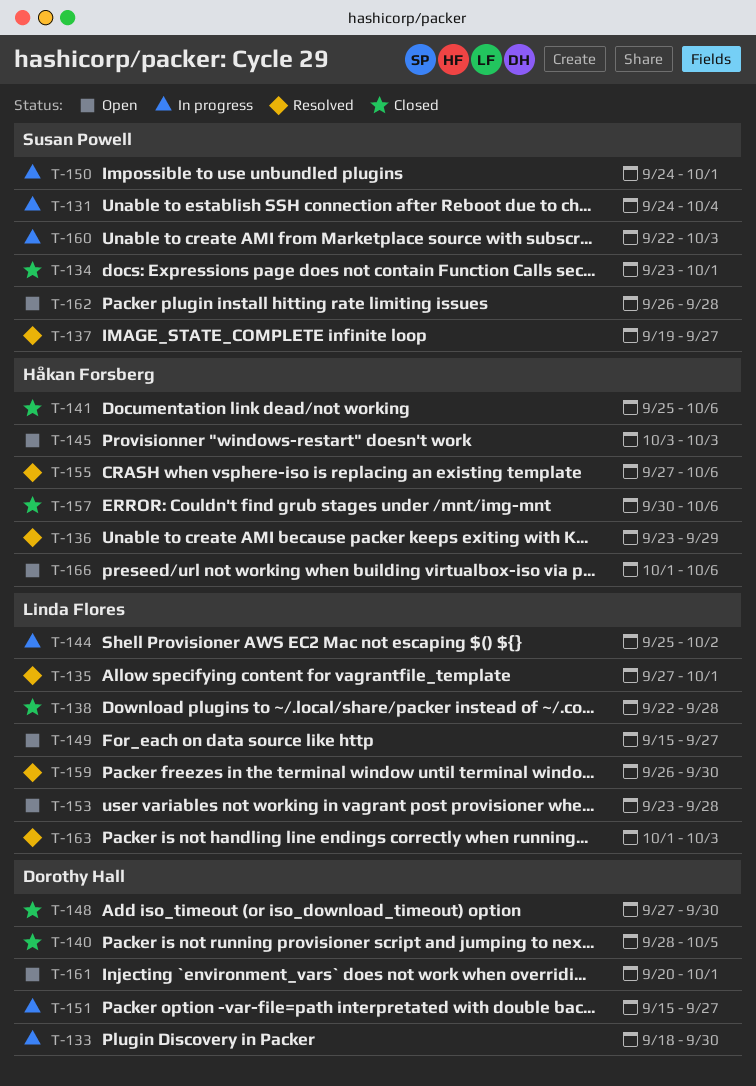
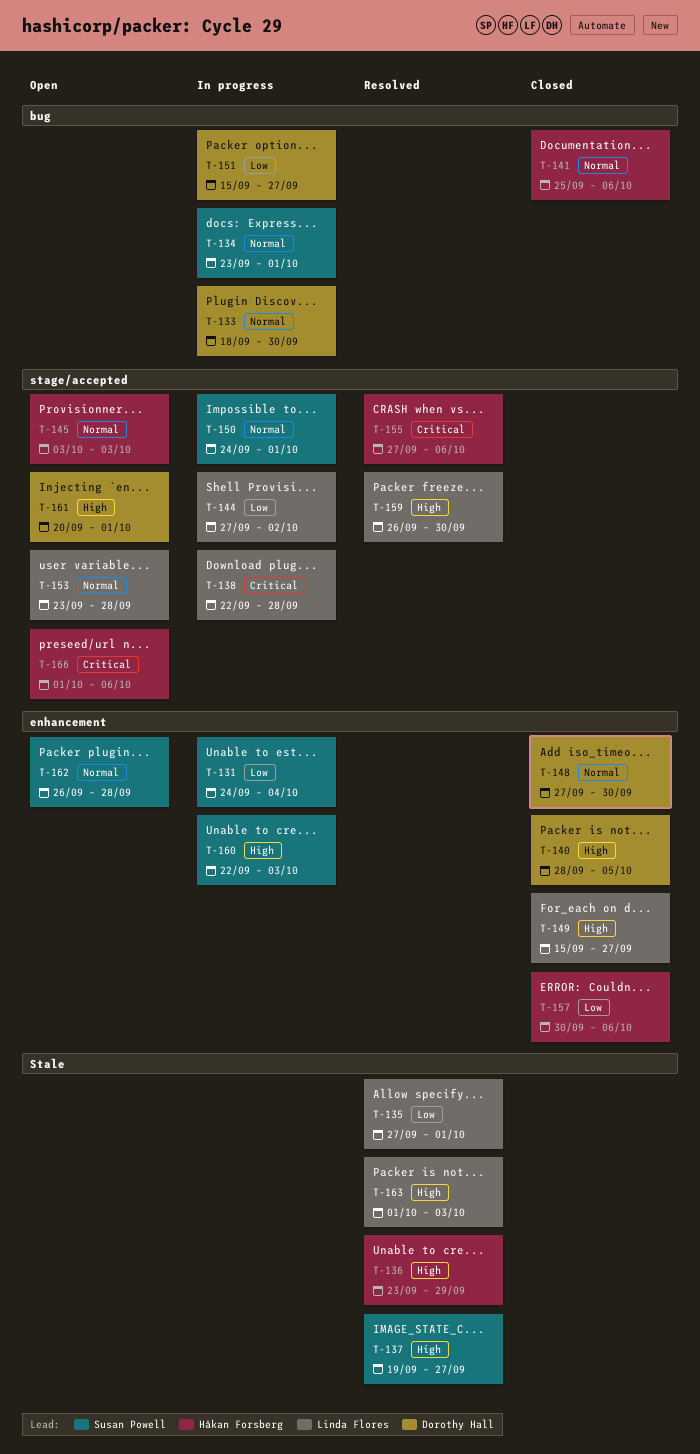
T-134, status: Closed -> In progress
T-138, status: Closed -> In progress
T-144, start: Sep 25 -> Sep 27
T-149, status: Open -> Closed

